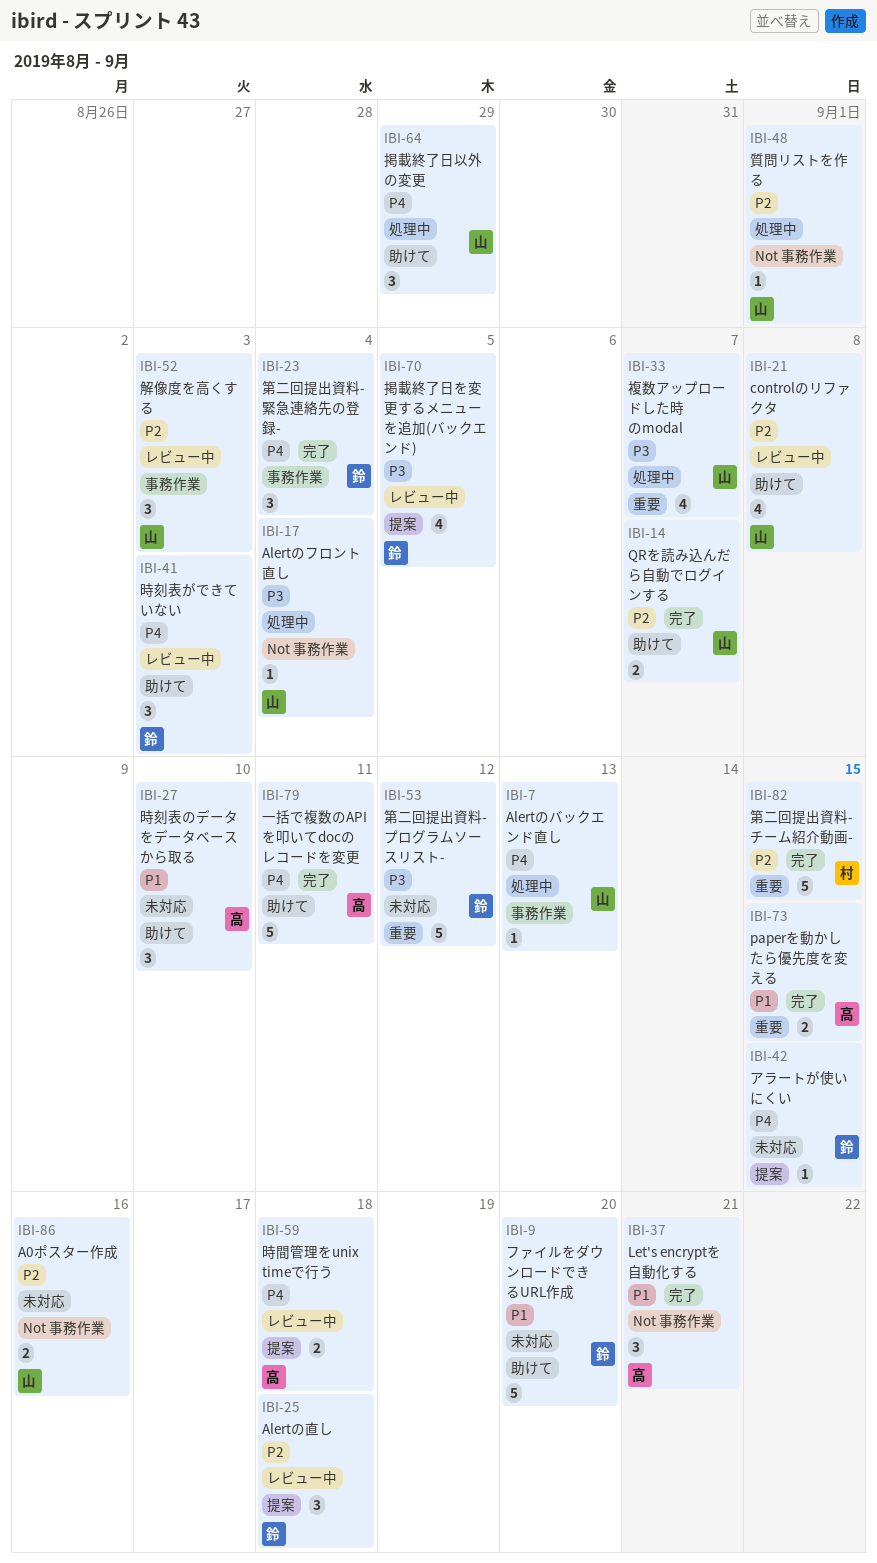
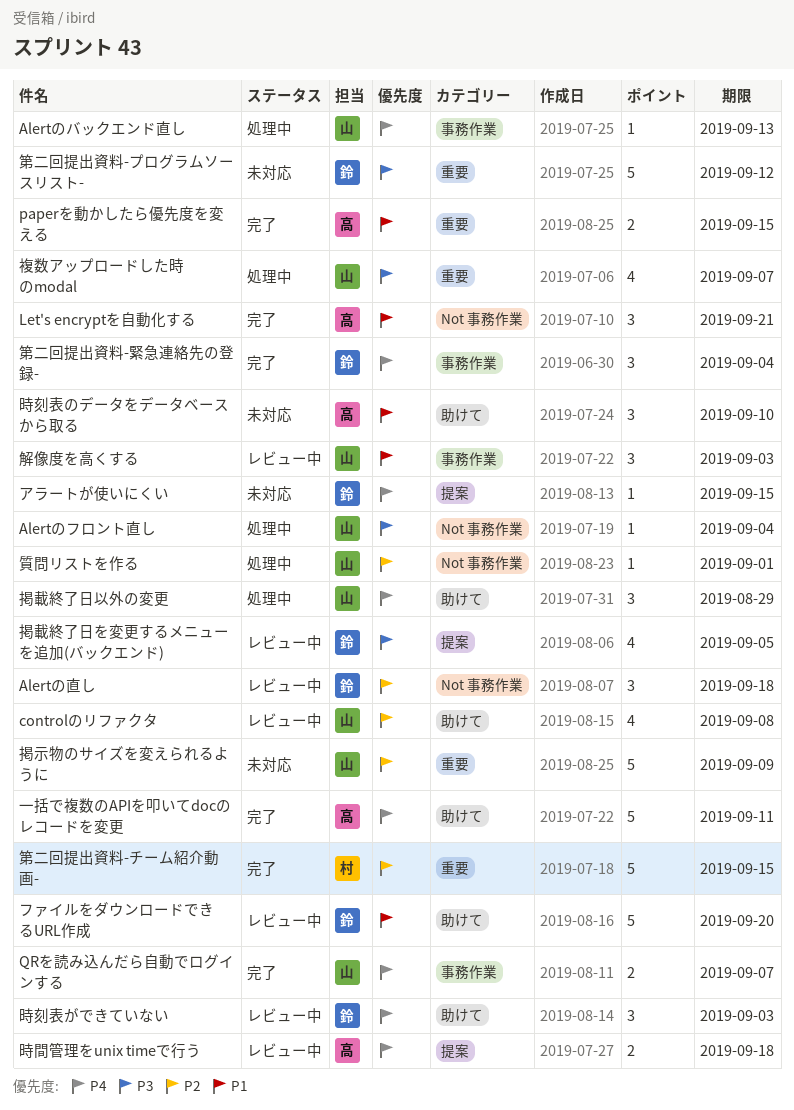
A0ポスター作成: present -> none
Alertの直し, label: 提案 -> Not 事務作業
QRを読み込んだら自動でログインする, priority: P2 -> P4
QRを読み込んだら自動でログインする, label: 助けて -> 事務作業
ファイルをダウンロードできるURL作成, status: 未対応 -> レビュー中
掲示物のサイズを変えられるように: none -> present
解像度を高くする, priority: P2 -> P1

